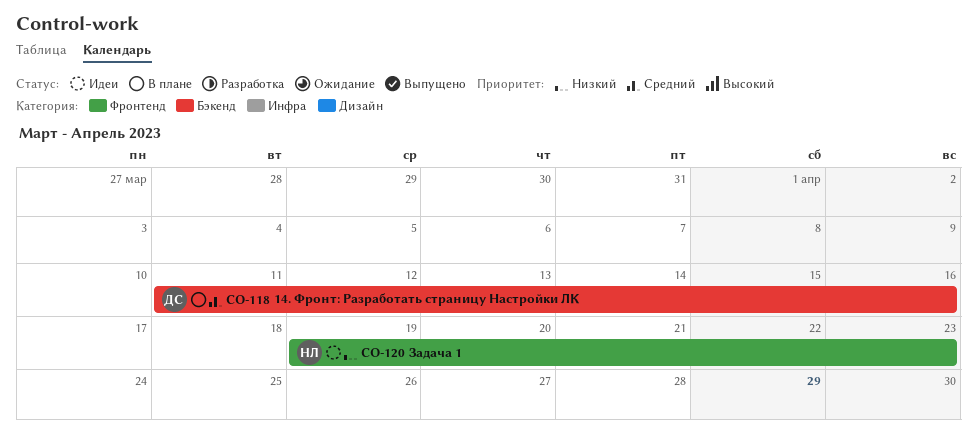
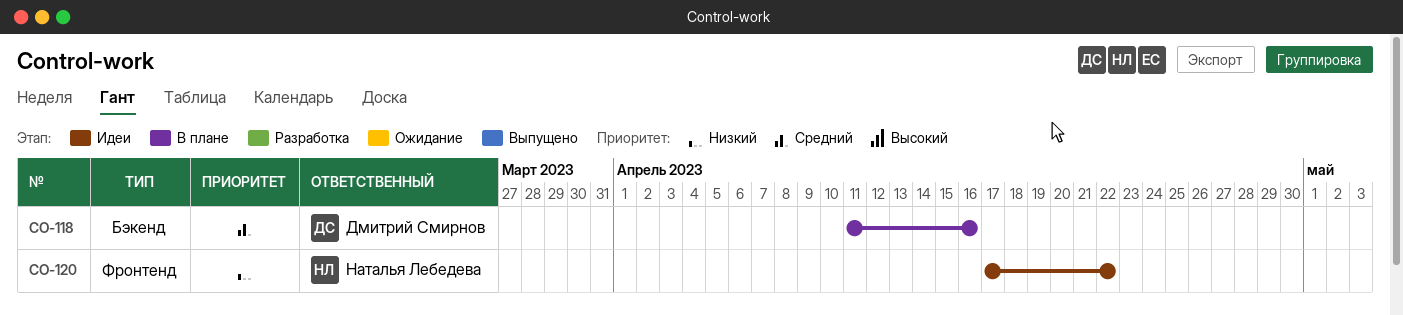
CO-120, start: Apr 19 -> Apr 17
CO-120, due: Apr 23 -> Apr 22

